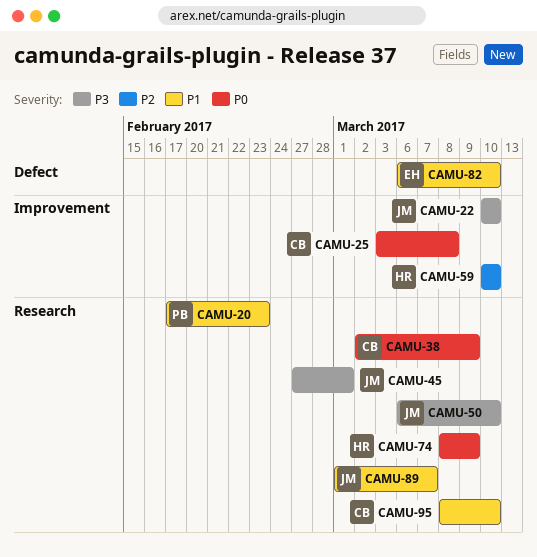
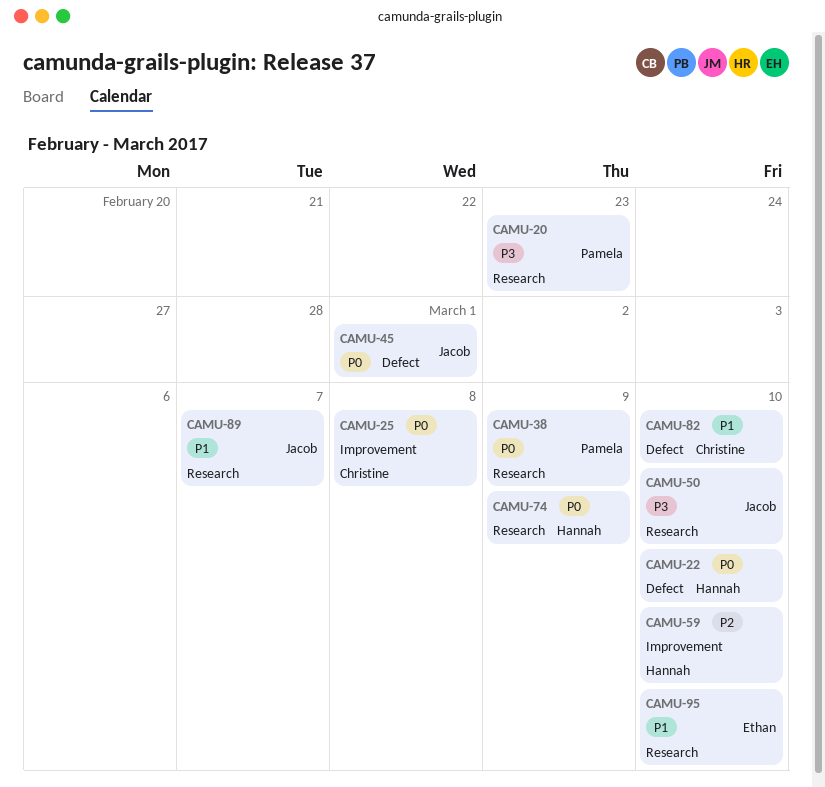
CAMU-20, priority: P1 -> P3
CAMU-22, owner: Jacob -> Hannah
CAMU-22, priority: P3 -> P0
CAMU-22, label: Improvement -> Defect
CAMU-38, owner: Christine -> Pamela
CAMU-45, priority: P3 -> P0
CAMU-45, label: Research -> Defect
CAMU-82, owner: Ethan -> Christine
CAMU-95, owner: Christine -> Ethan

